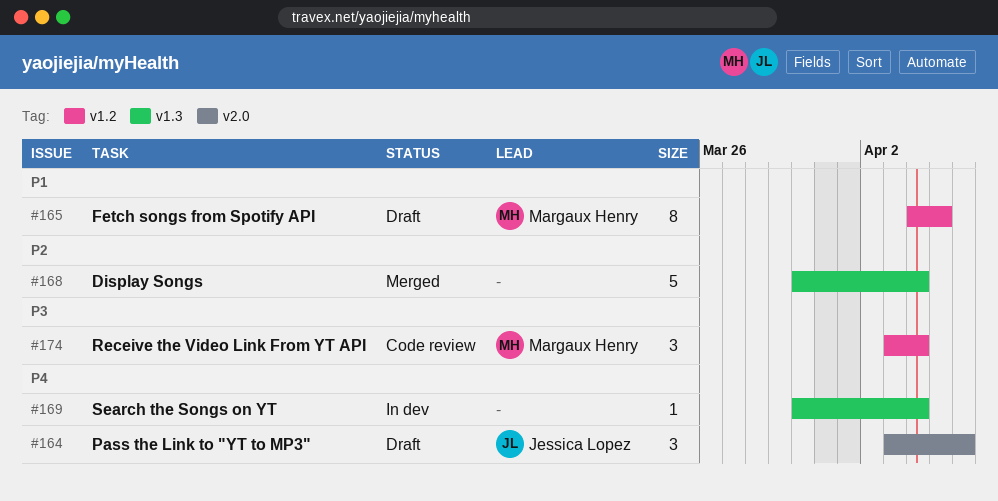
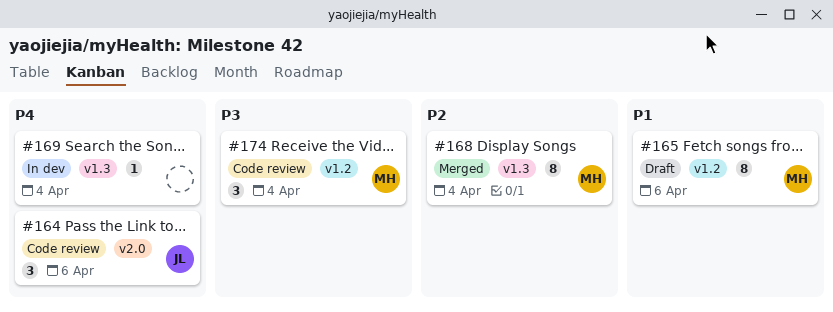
#164, status: Draft -> Code review
#165, due: Apr 5 -> Apr 6
#168, owner: none -> Margaux Henry
#168, estimate: 5 -> 8

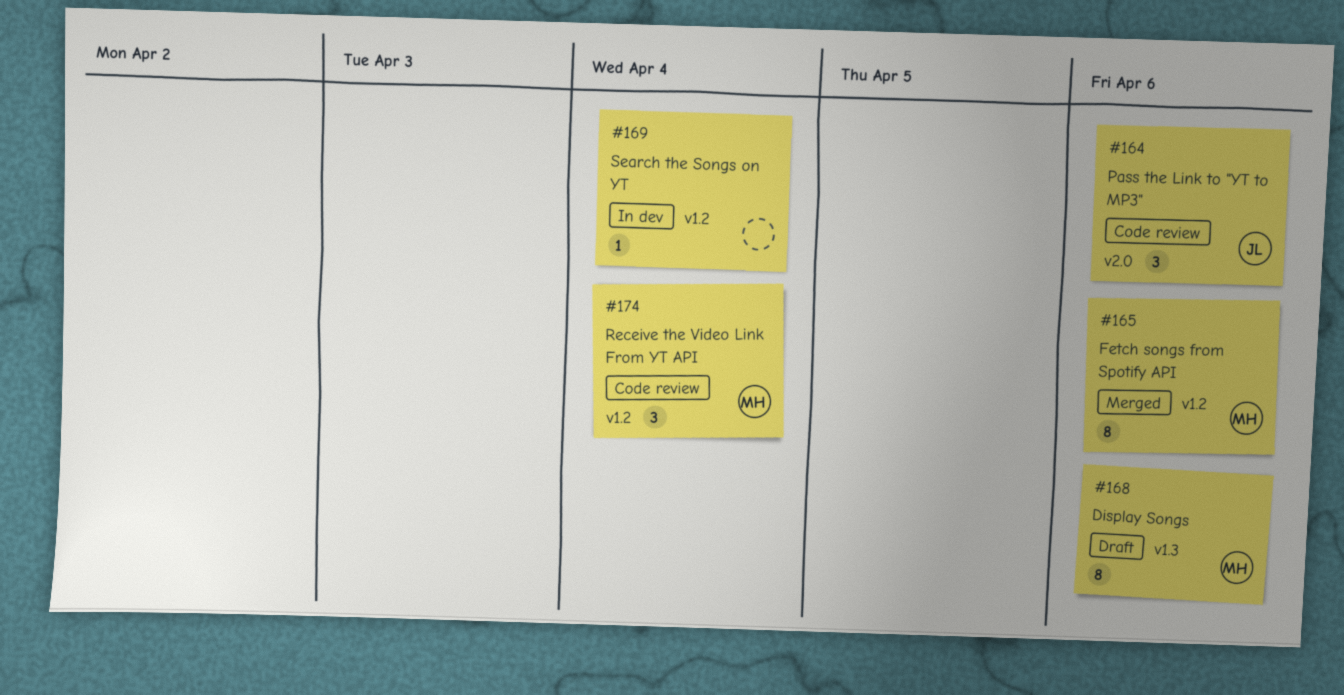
#165, status: Draft -> Merged
#168, status: Merged -> Draft
#168, due: Apr 4 -> Apr 6
#169, label: v1.3 -> v1.2

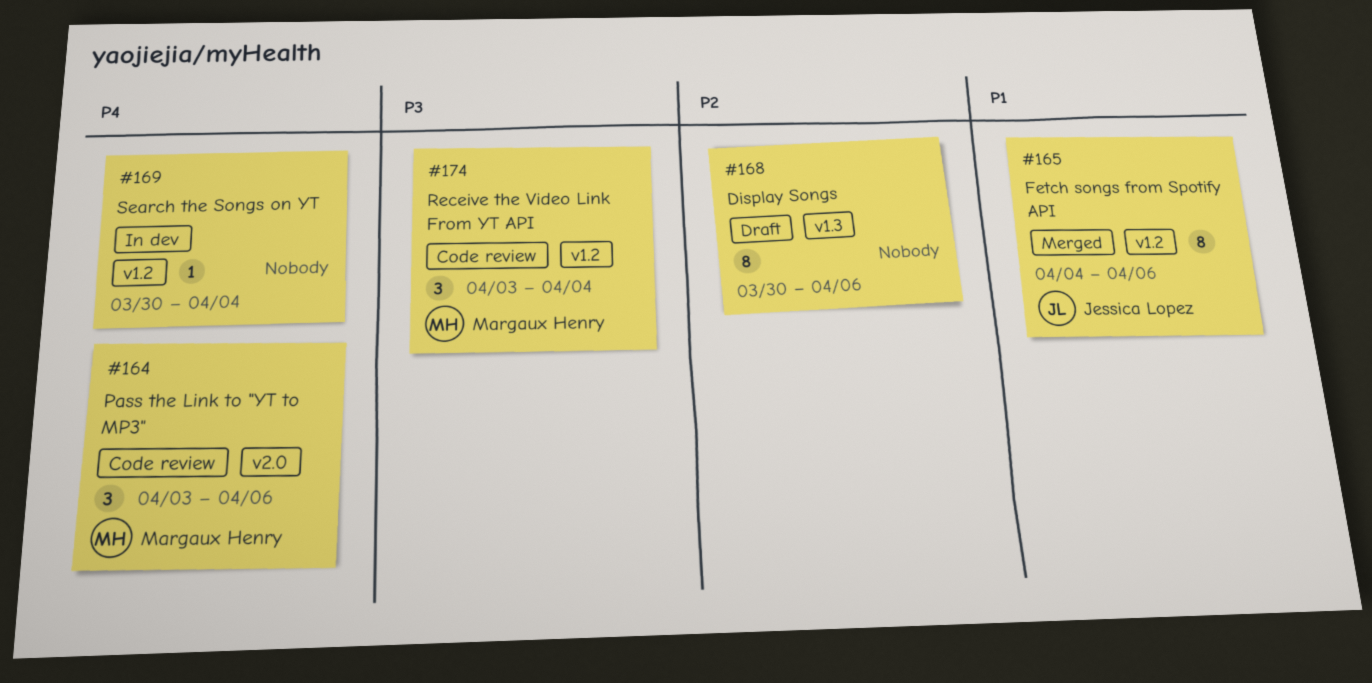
#164, owner: Jessica Lopez -> Margaux Henry
#165, owner: Margaux Henry -> Jessica Lopez
#168, owner: Margaux Henry -> none

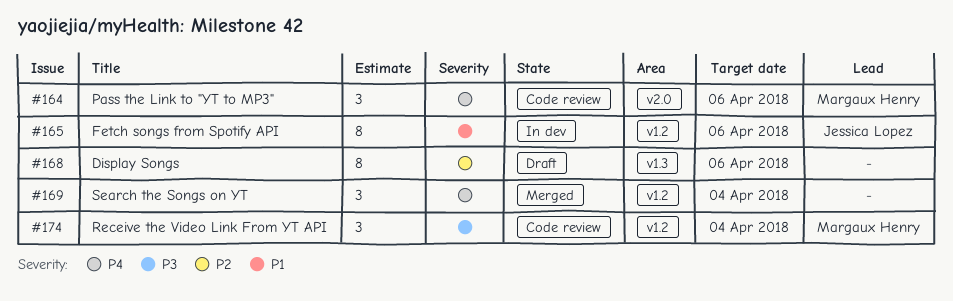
#165, status: Merged -> In dev
#169, status: In dev -> Merged
#169, estimate: 1 -> 3

